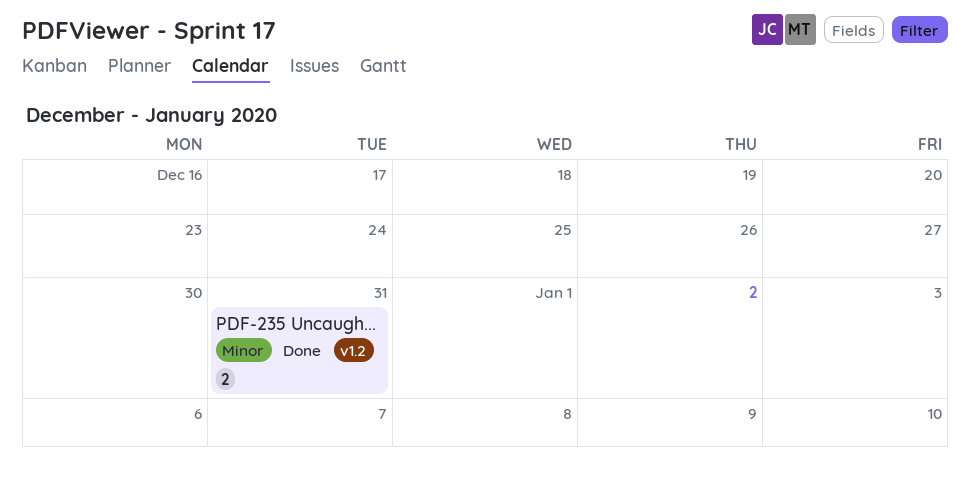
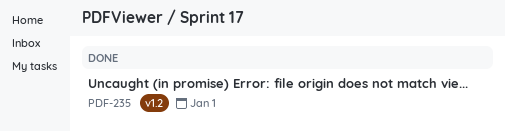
PDF-235, due: Dec 31 -> Jan 1

